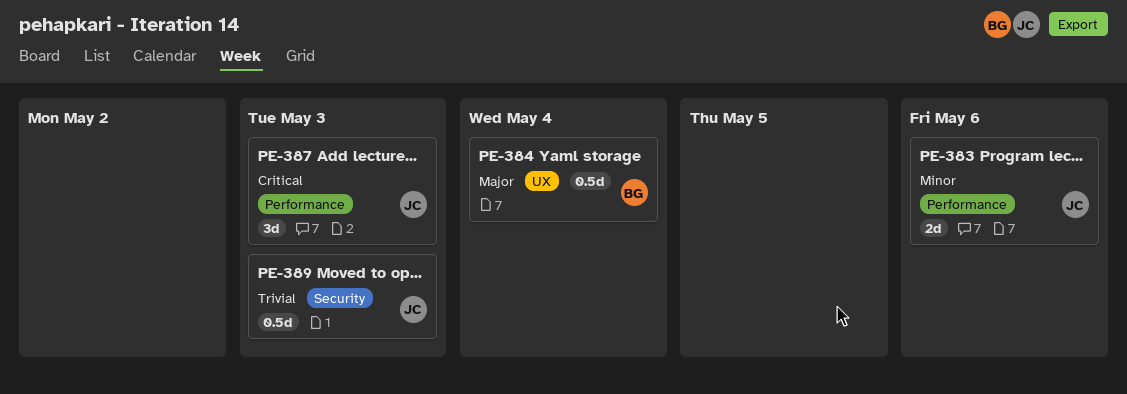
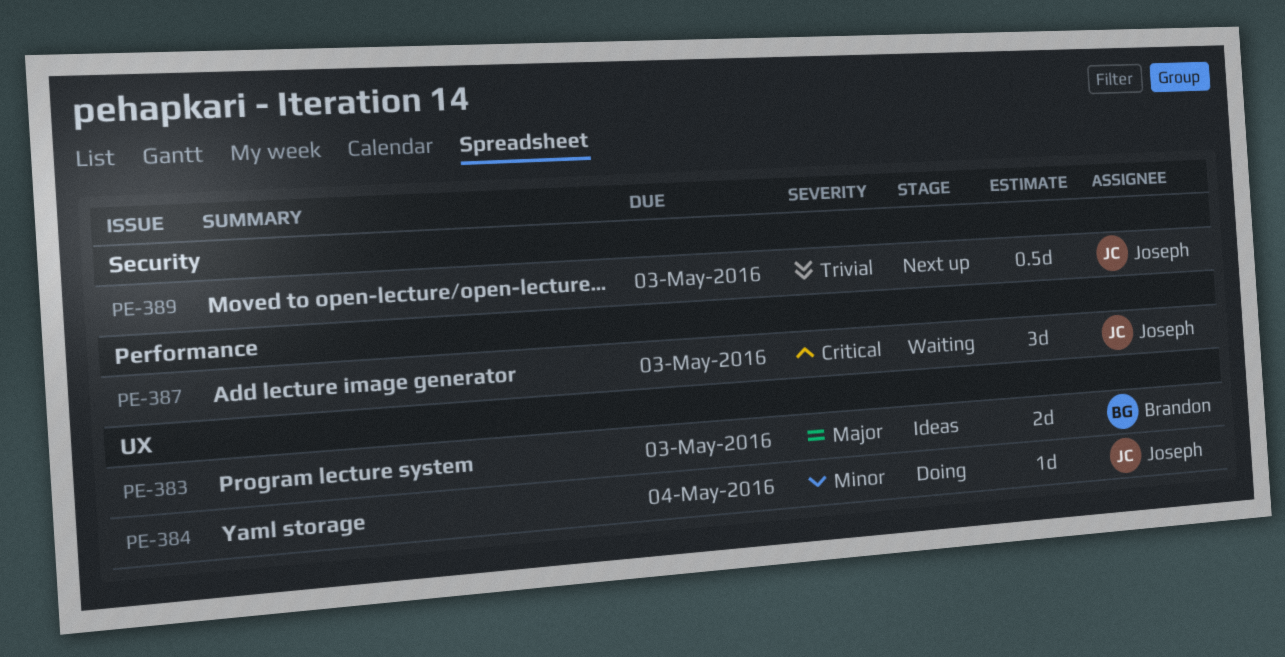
PE-383, owner: Joseph -> Brandon
PE-383, priority: Minor -> Major
PE-383, label: Performance -> UX
PE-383, due: May 6 -> May 3
PE-384, owner: Brandon -> Joseph
PE-384, priority: Major -> Minor
PE-384, estimate: 0.5d -> 1d

